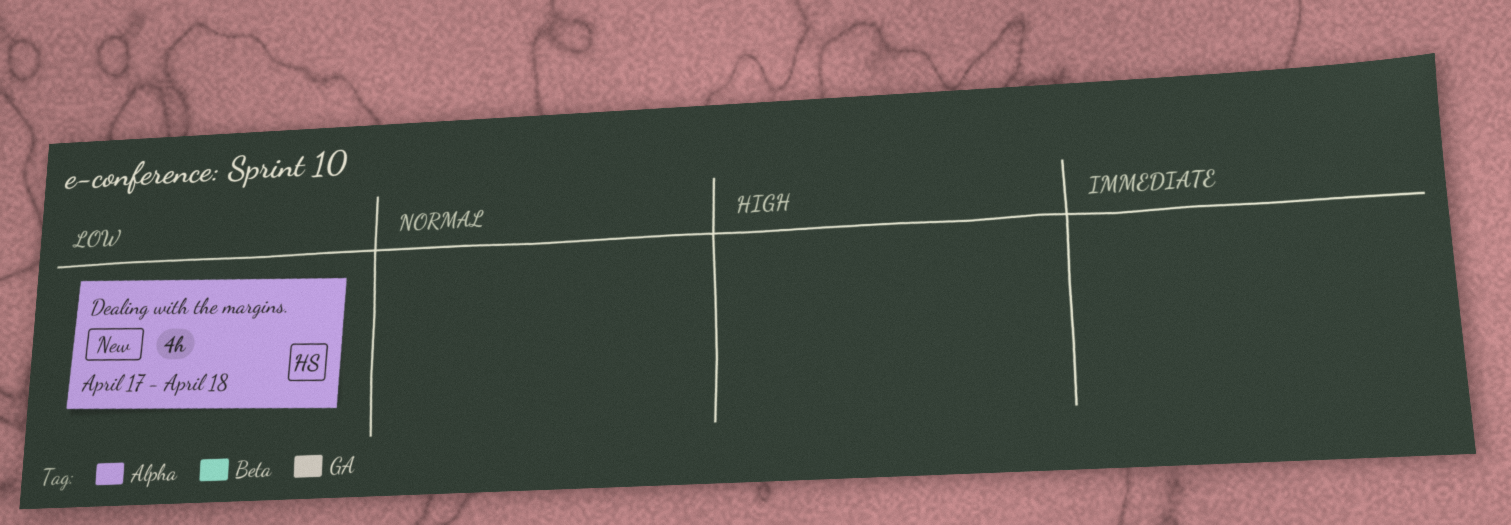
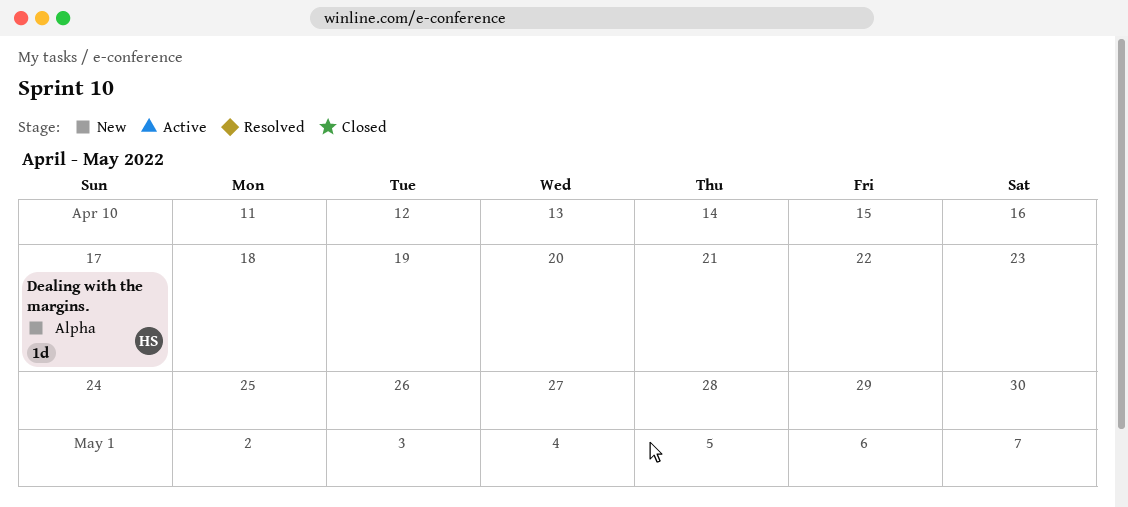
Dealing with the margins., estimate: 4h -> 1d
Dealing with the margins., due: Apr 18 -> Apr 17

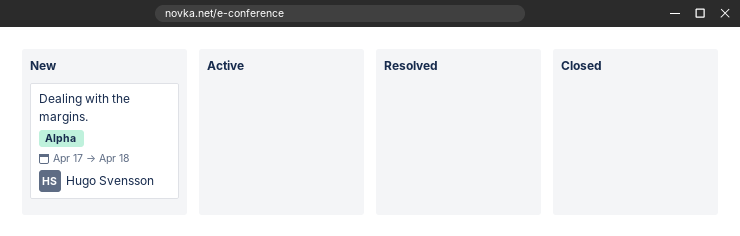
Dealing with the margins., due: Apr 17 -> Apr 18

